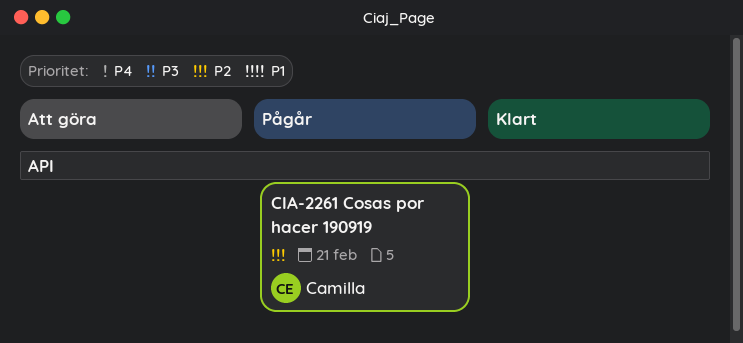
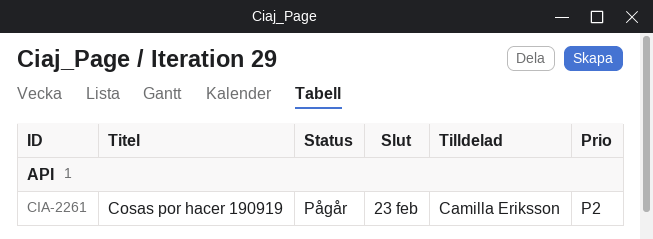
CIA-2261, due: Feb 21 -> Feb 23

